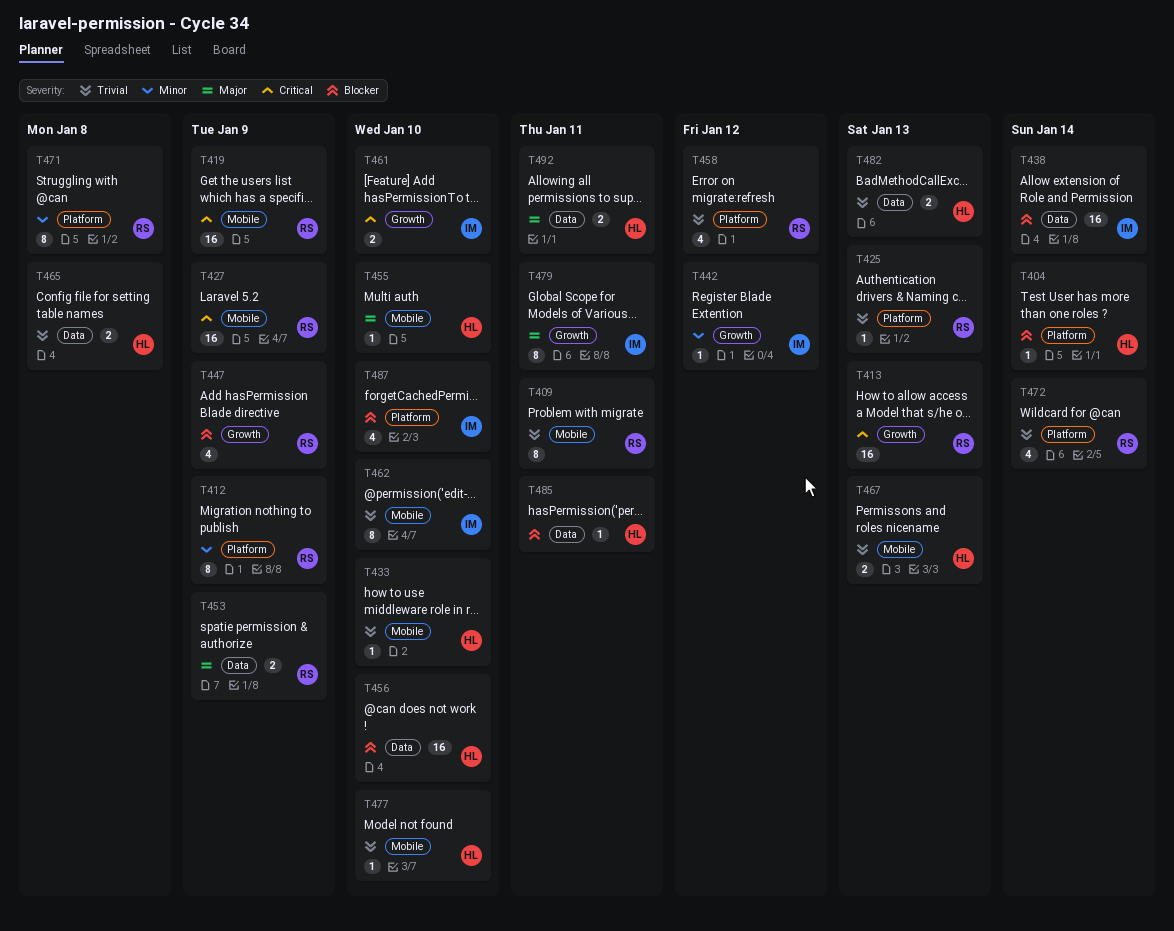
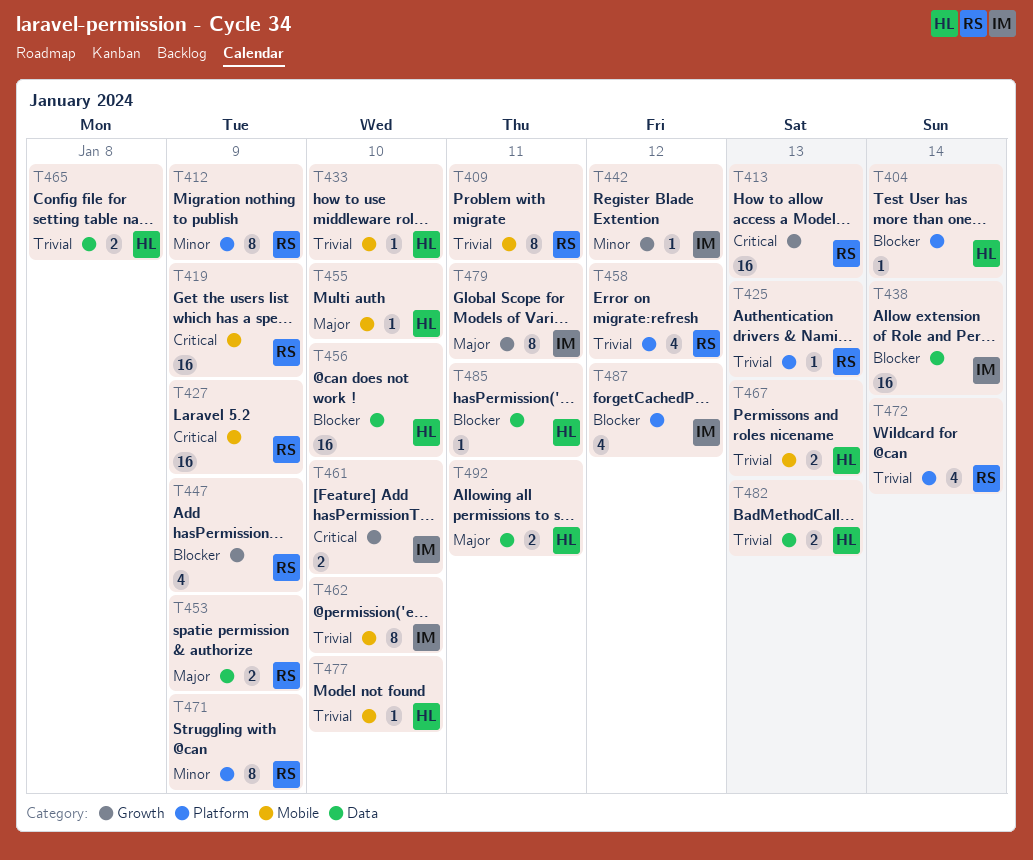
T471, due: Jan 8 -> Jan 9
T487, due: Jan 10 -> Jan 12

